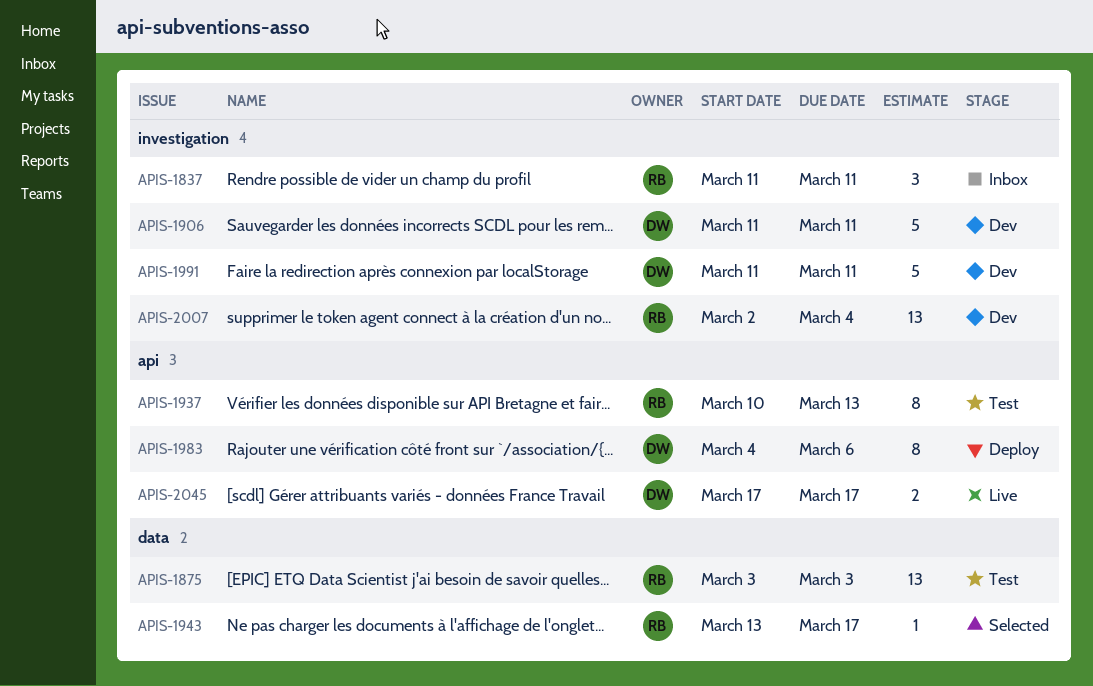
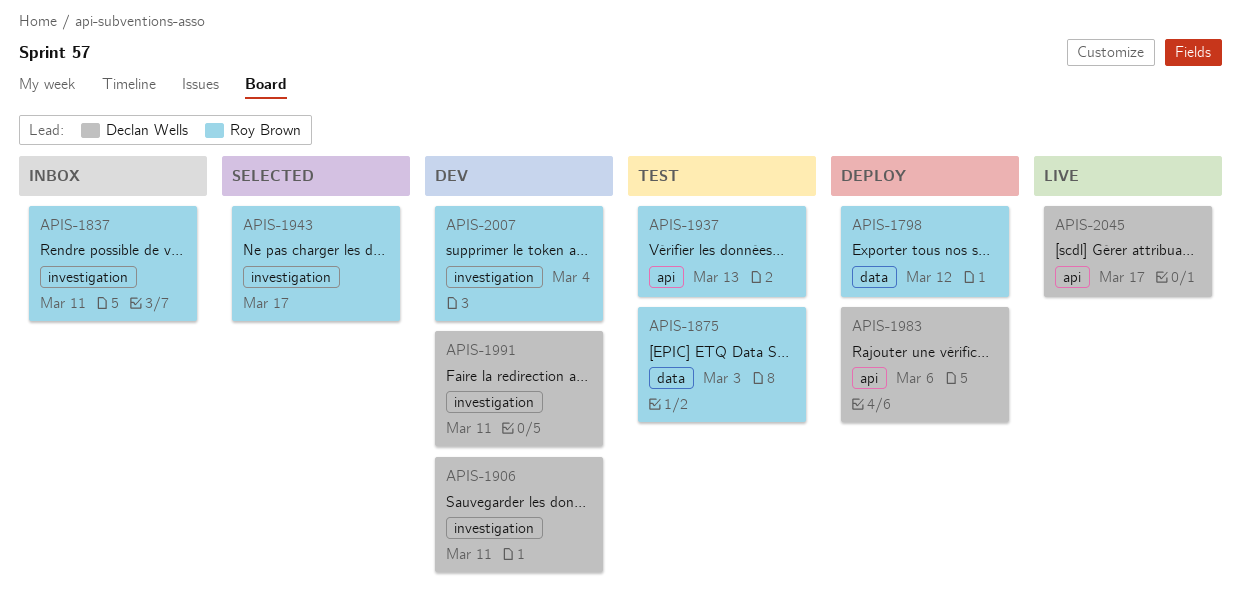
APIS-1798: none -> present
APIS-1943, label: data -> investigation

